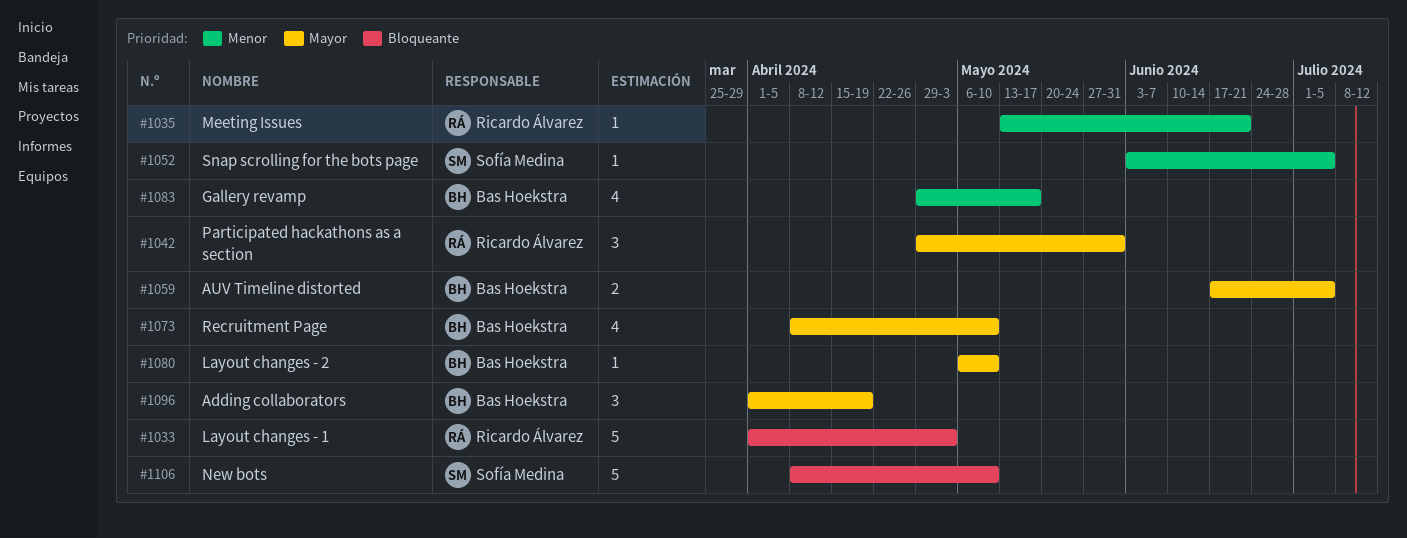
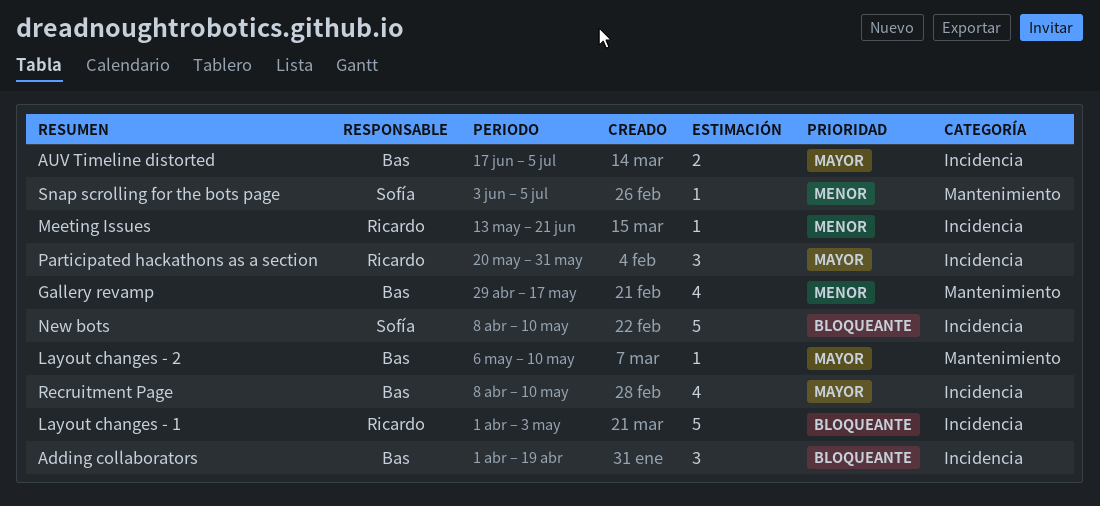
Adding collaborators, priority: Mayor -> Bloqueante
Participated hackathons as a section, start: Apr 29 -> May 20

